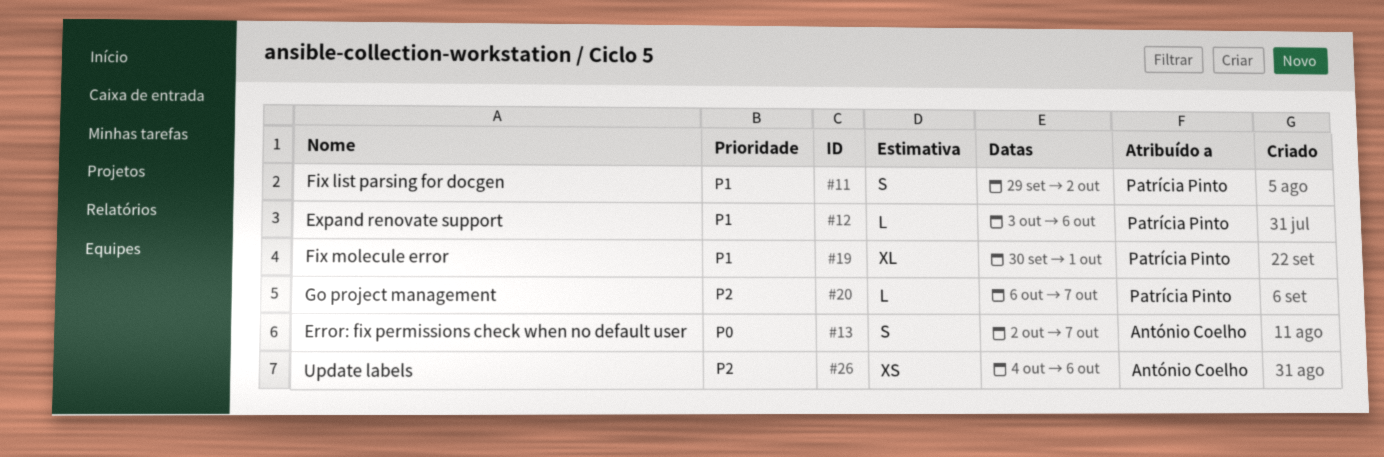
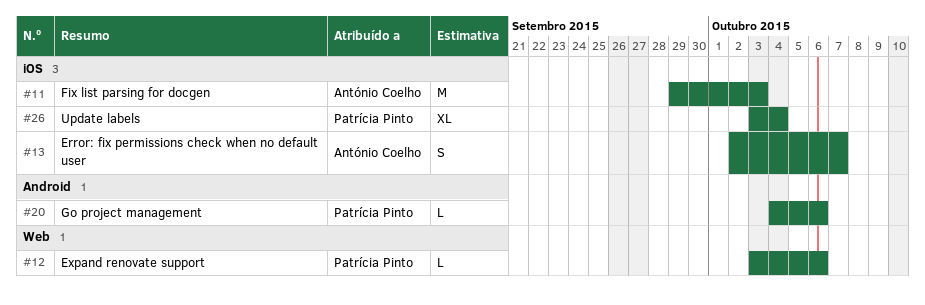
#11, owner: Patrícia Pinto -> António Coelho
#11, estimate: S -> M
#11, due: Oct 2 -> Oct 3
#19: present -> none
#20, start: Oct 6 -> Oct 4
#20, due: Oct 7 -> Oct 6
#26, owner: António Coelho -> Patrícia Pinto
#26, estimate: XS -> XL
#26, start: Oct 4 -> Oct 3
#26, due: Oct 6 -> Oct 4

